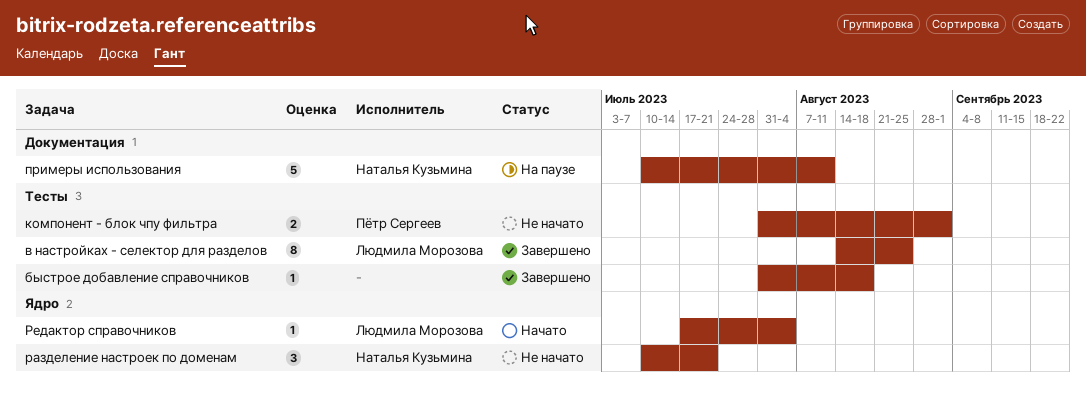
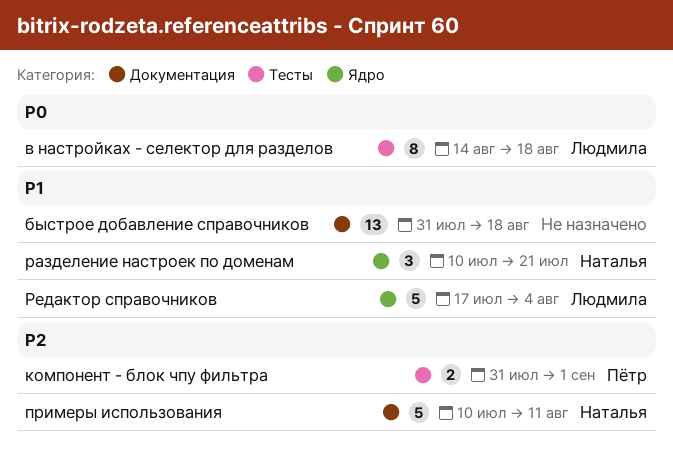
быстрое добавление справочников, label: Тесты -> Документация
быстрое добавление справочников, estimate: 1 -> 13
в настройках - селектор для разделов, due: Aug 25 -> Aug 18
Редактор справочников, estimate: 1 -> 5

